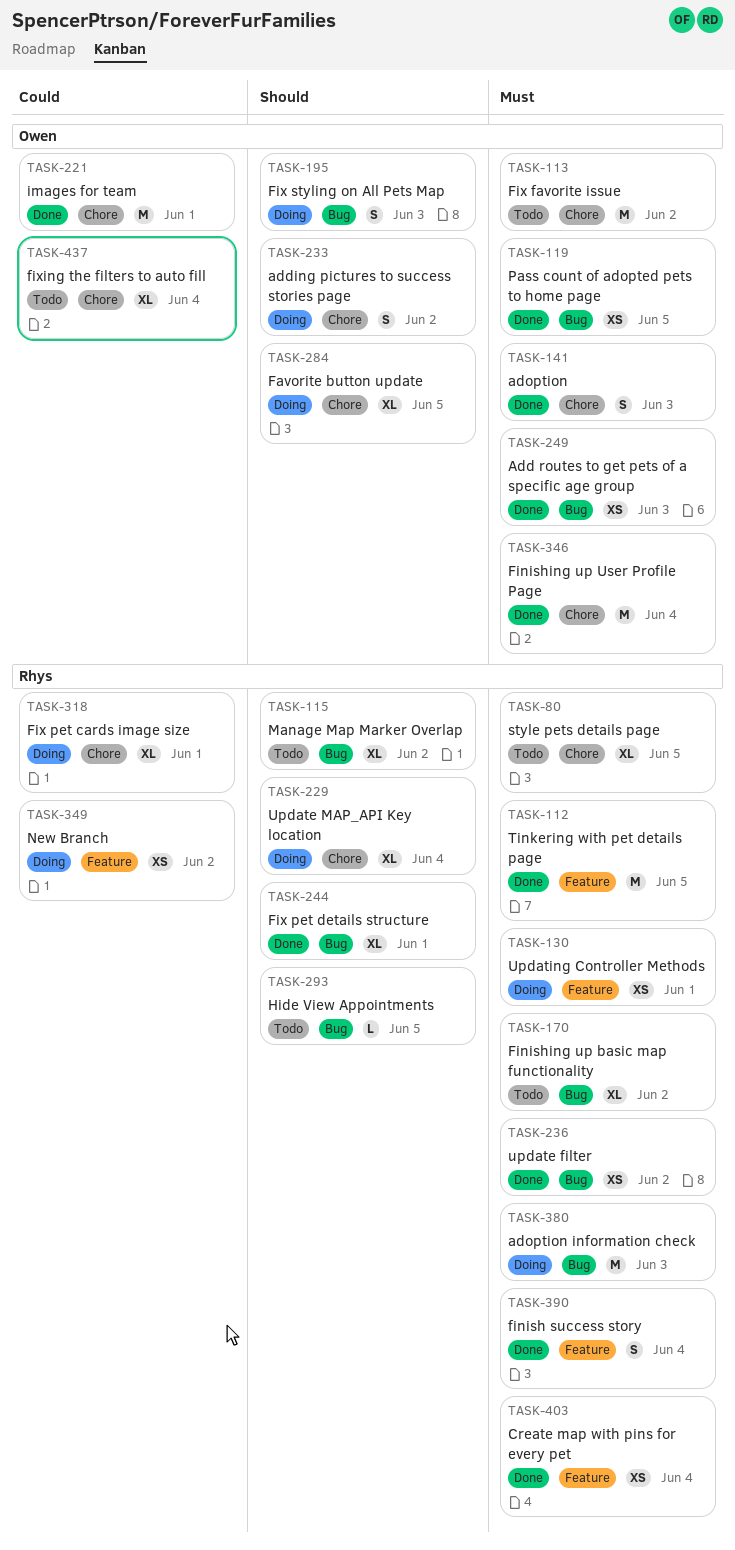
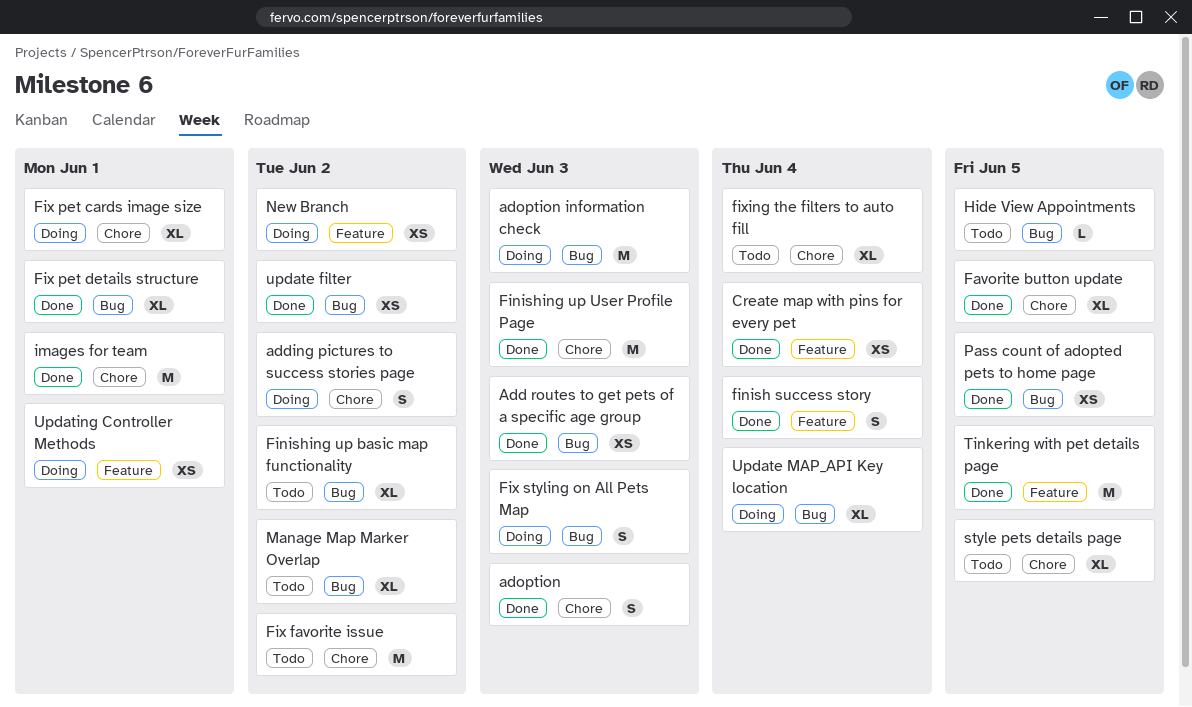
Favorite button update, status: Doing -> Done
Finishing up User Profile Page, due: Jun 4 -> Jun 3
Update MAP_API Key location, label: Chore -> Bug

